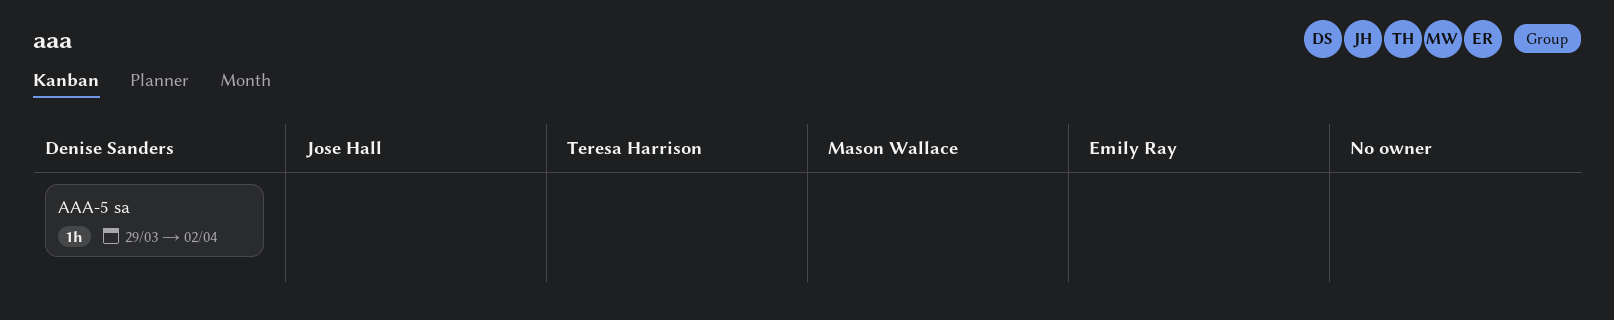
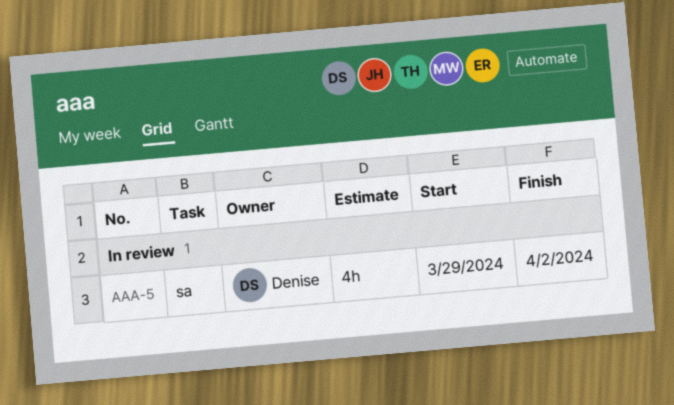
AAA-5, estimate: 1h -> 4h

